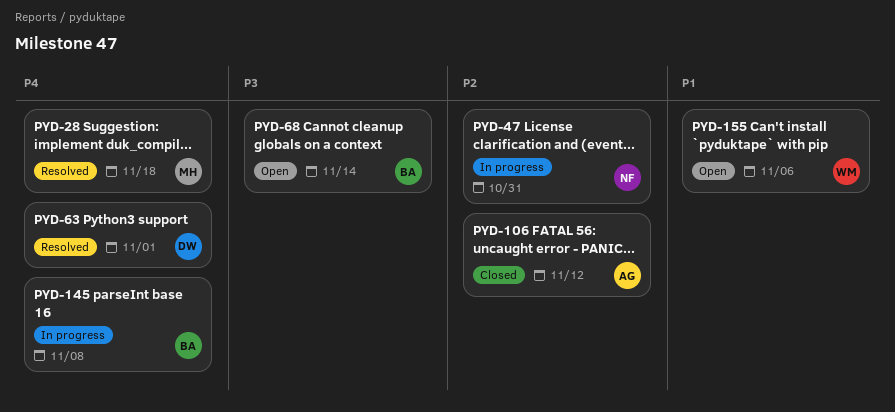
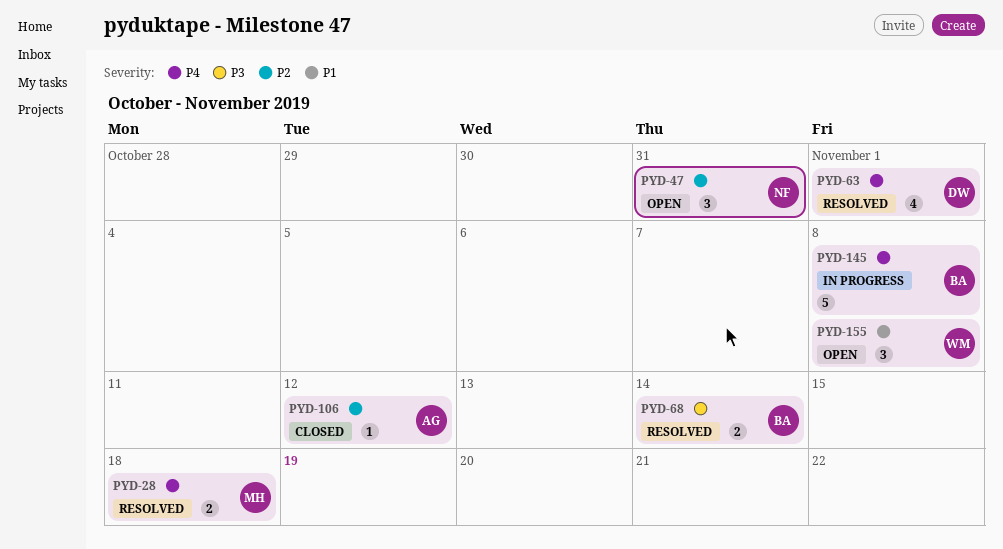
PYD-47, status: In progress -> Open
PYD-68, status: Open -> Resolved
PYD-155, due: Nov 6 -> Nov 8

